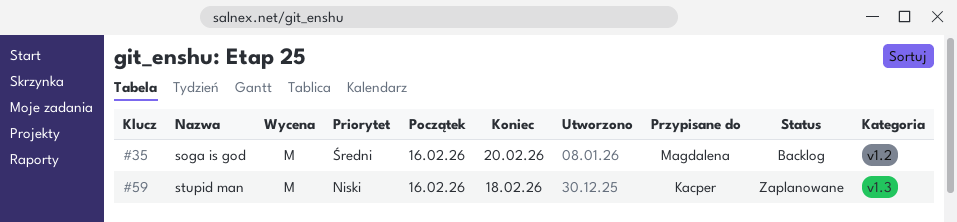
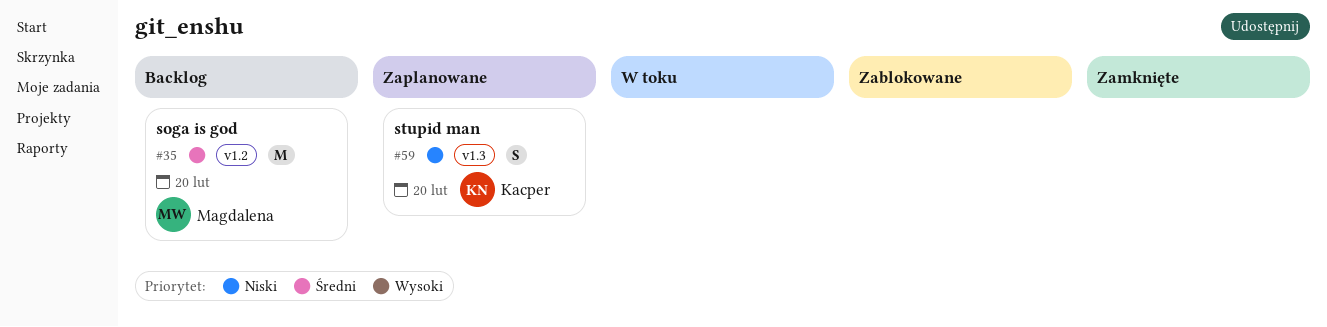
#59, estimate: M -> S
#59, due: Feb 18 -> Feb 20

